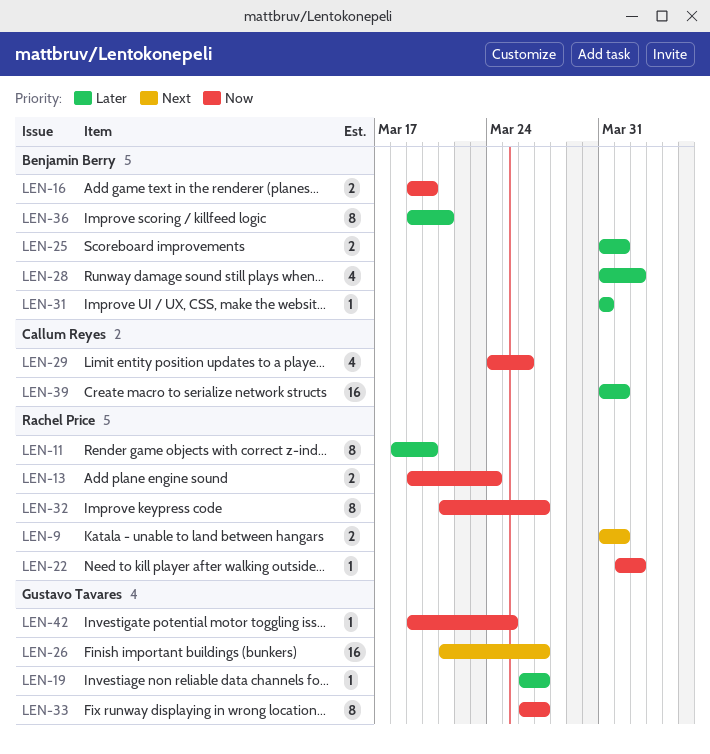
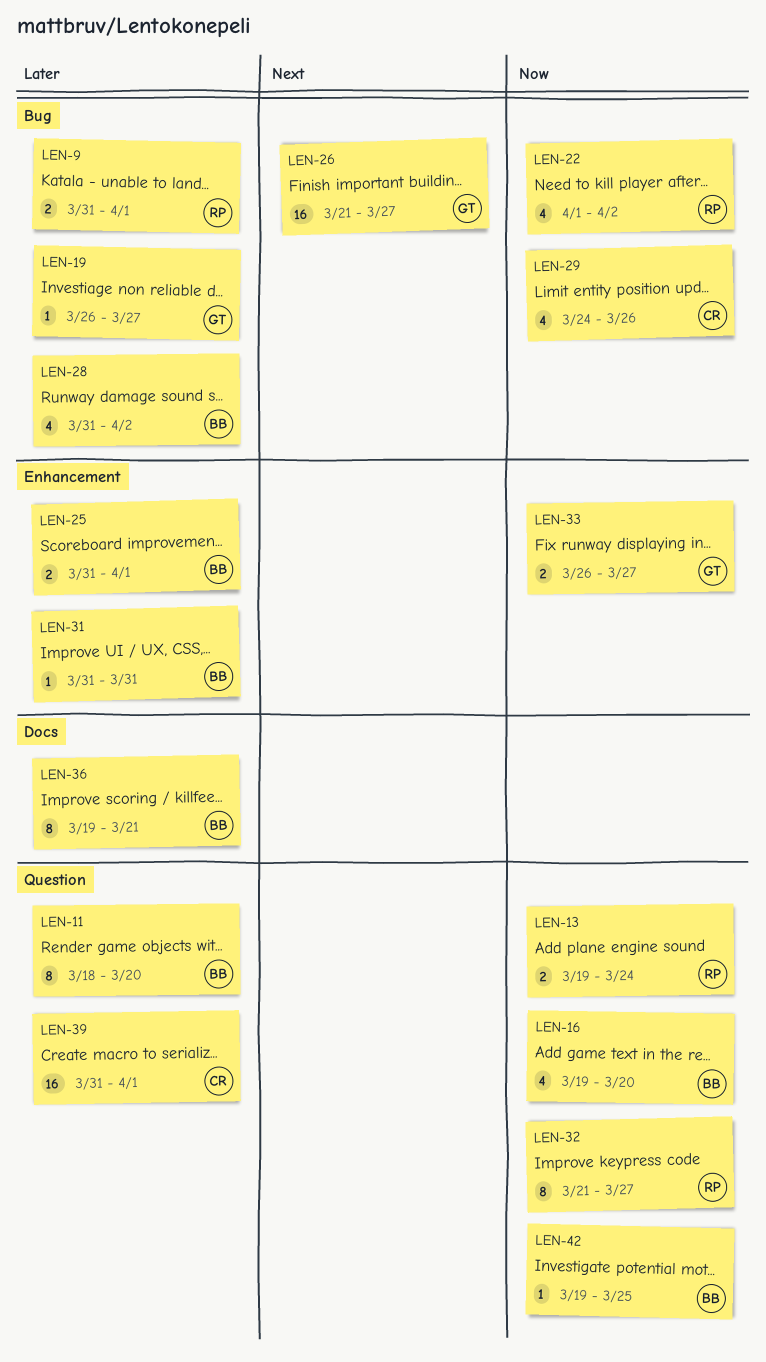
LEN-9, priority: Next -> Later
LEN-11, owner: Rachel Price -> Benjamin Berry
LEN-16, estimate: 2 -> 4
LEN-22, estimate: 1 -> 4
LEN-33, estimate: 8 -> 2
LEN-42, owner: Gustavo Tavares -> Benjamin Berry

